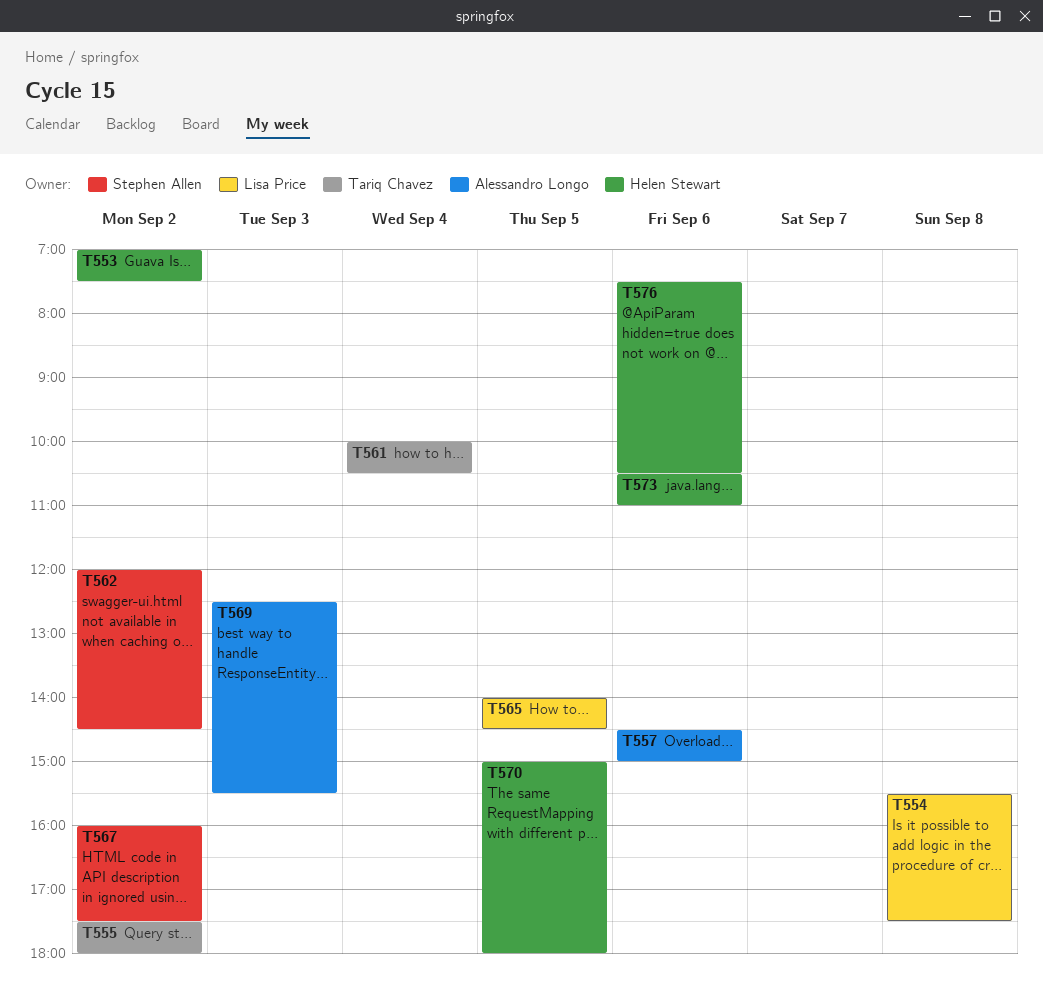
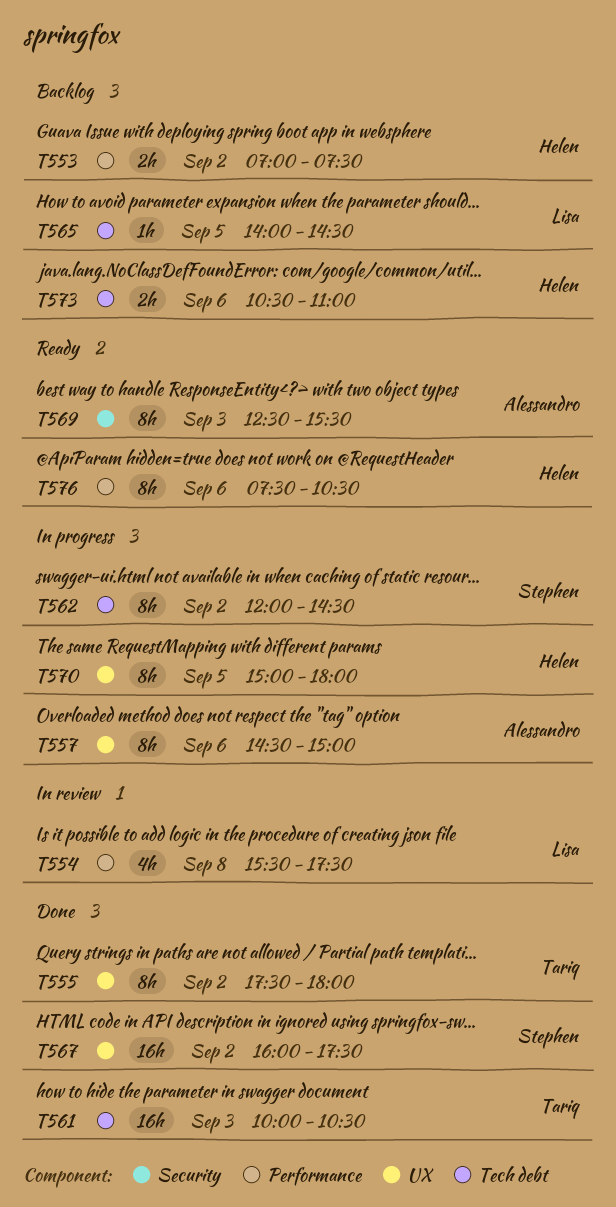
T561, day: Sep 4 -> Sep 3

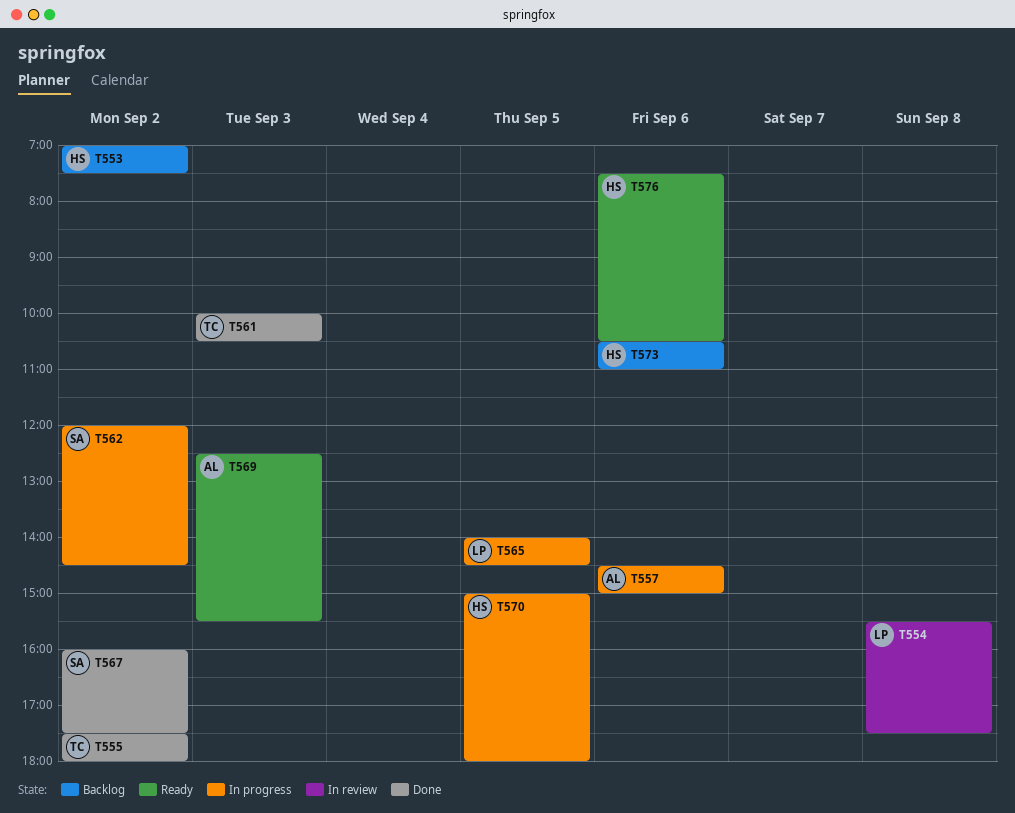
T565, status: Backlog -> In progress

